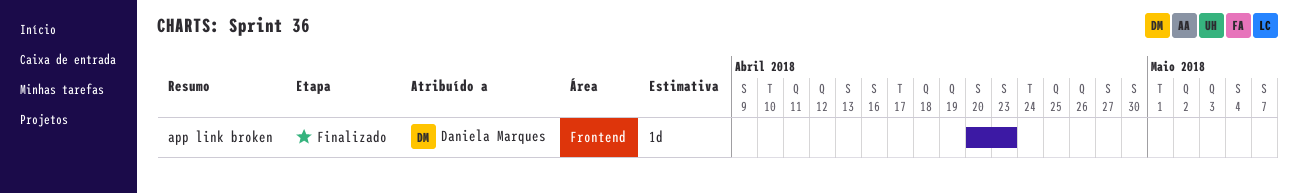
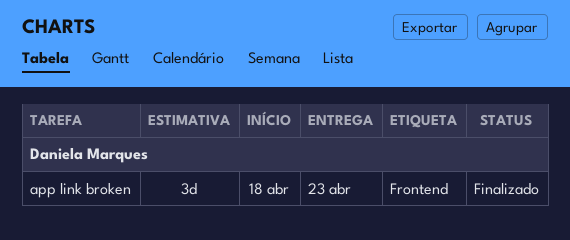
app link broken, estimate: 1d -> 3d
app link broken, start: Apr 20 -> Apr 18

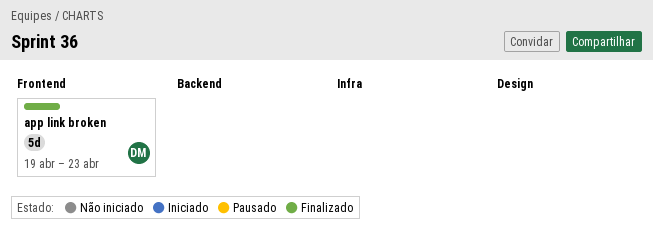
app link broken, estimate: 3d -> 5d
app link broken, start: Apr 18 -> Apr 19

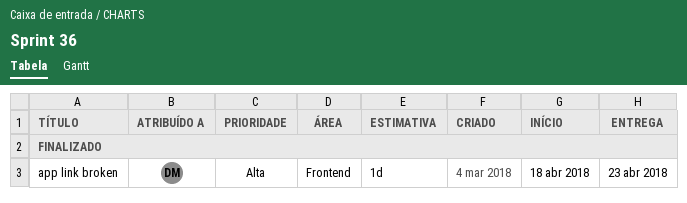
app link broken, estimate: 5d -> 1d
app link broken, start: Apr 19 -> Apr 18

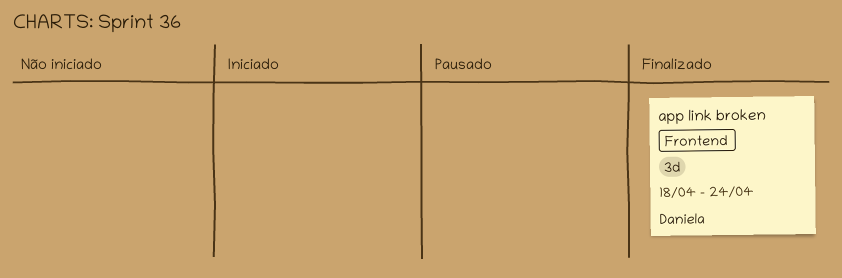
app link broken, estimate: 1d -> 3d
app link broken, due: Apr 23 -> Apr 24

